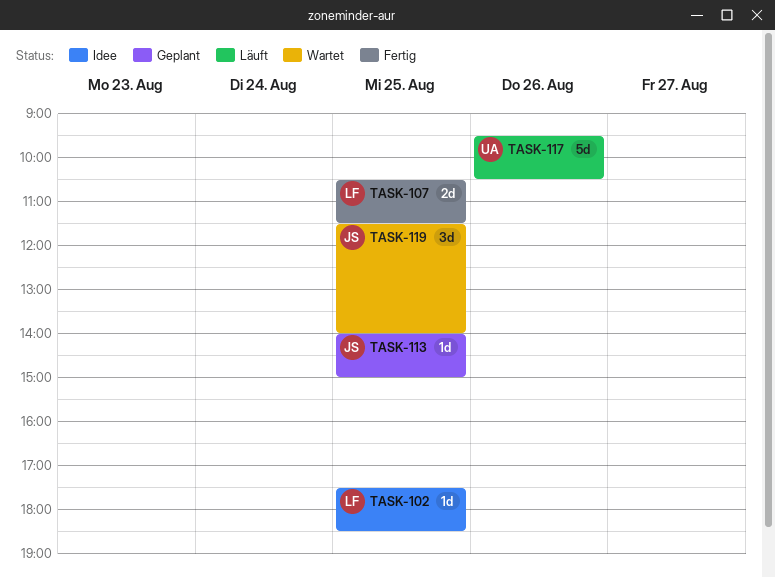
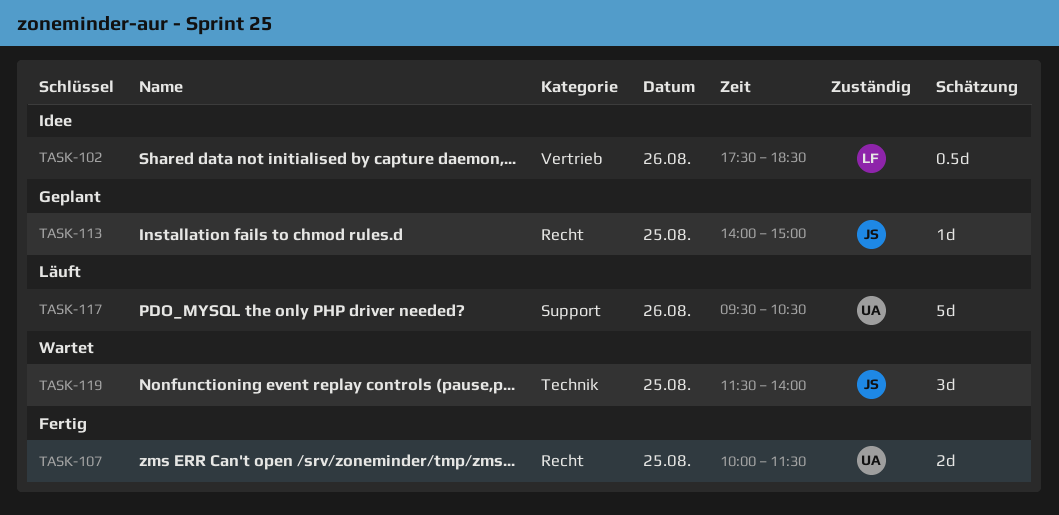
TASK-102, estimate: 1d -> 0.5d
TASK-102, day: Aug 25 -> Aug 26
TASK-107, owner: LF -> UA
TASK-107, begins: 10:30 -> 10:00

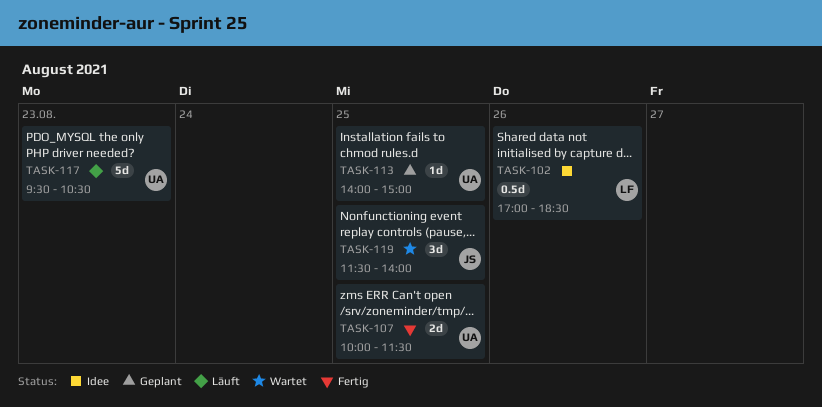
TASK-102, begins: 17:30 -> 17:00
TASK-113, owner: JS -> UA
TASK-117, day: Aug 26 -> Aug 23

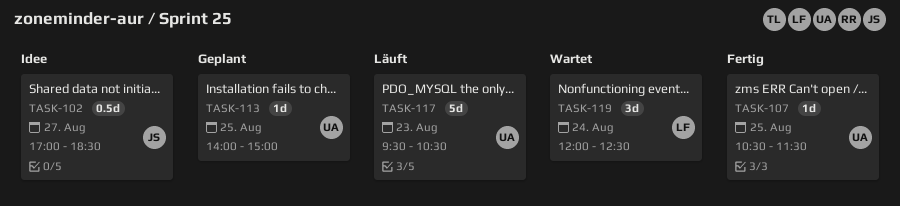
TASK-102, owner: LF -> JS
TASK-102, day: Aug 26 -> Aug 27
TASK-107, estimate: 2d -> 1d
TASK-107, begins: 10:00 -> 10:30
TASK-119, owner: JS -> LF
TASK-119, day: Aug 25 -> Aug 24
TASK-119, begins: 11:30 -> 12:00
TASK-119, ends: 14:00 -> 12:30

